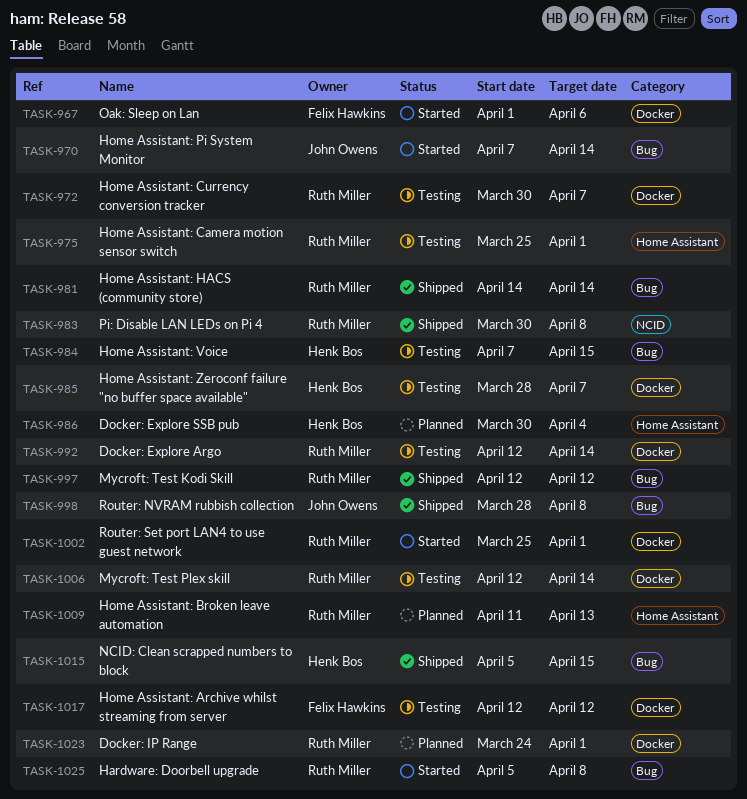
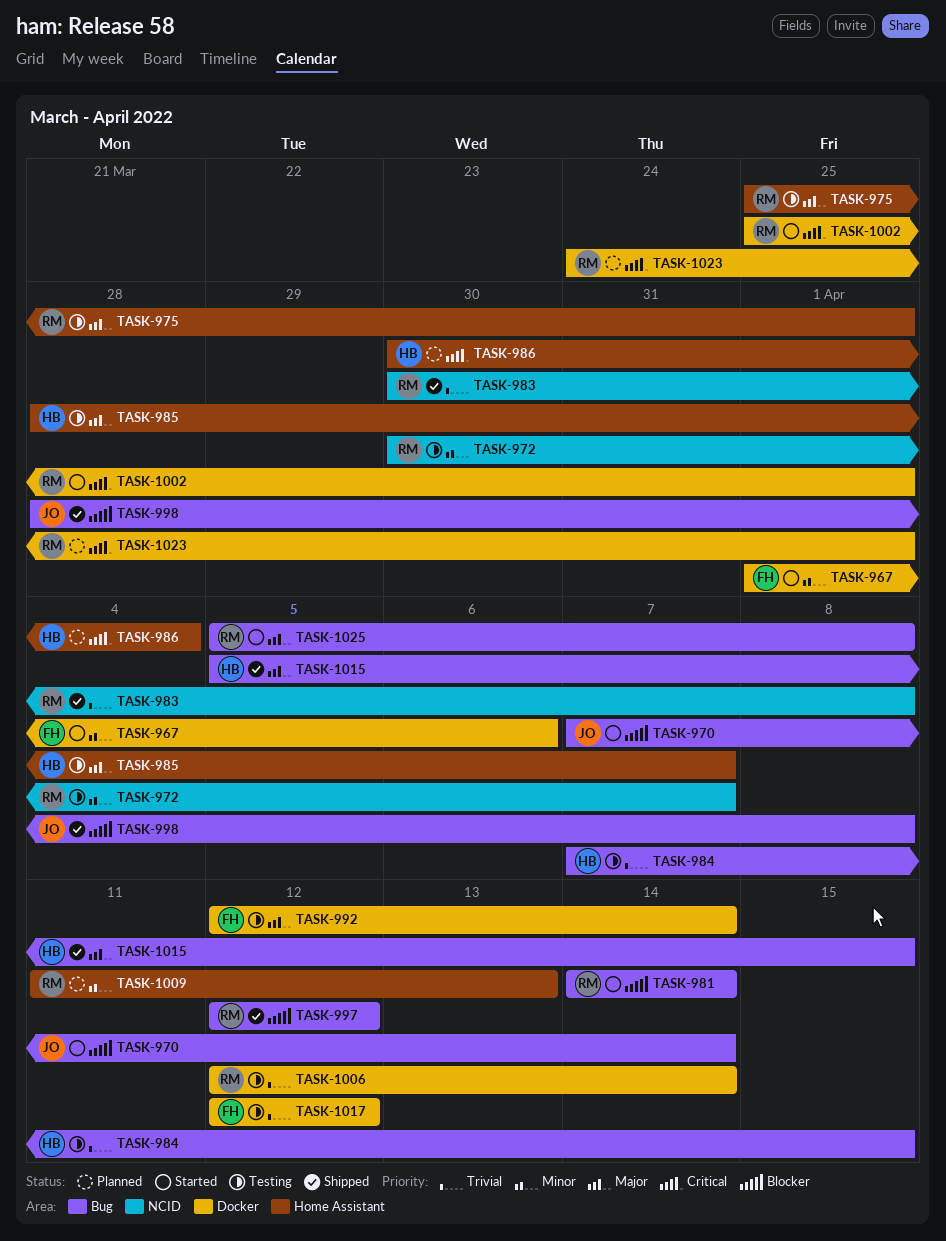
TASK-972, label: Docker -> NCID
TASK-981, status: Shipped -> Started
TASK-985, label: Docker -> Home Assistant
TASK-992, owner: Ruth Miller -> Felix Hawkins

